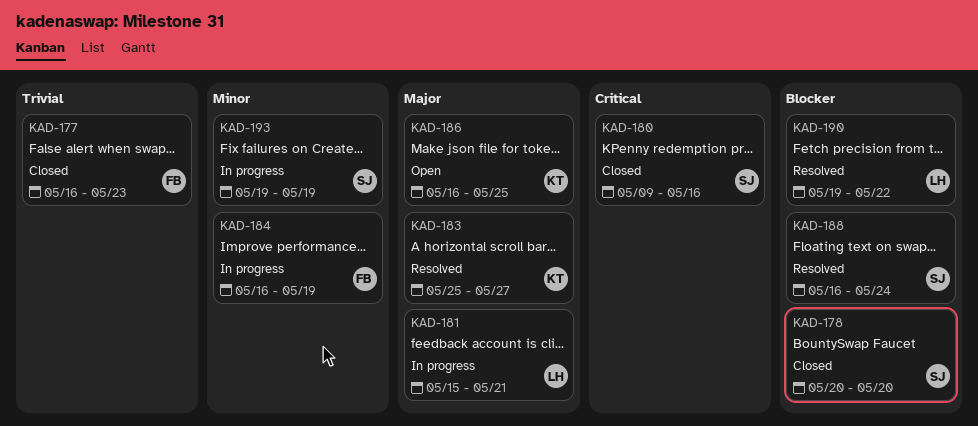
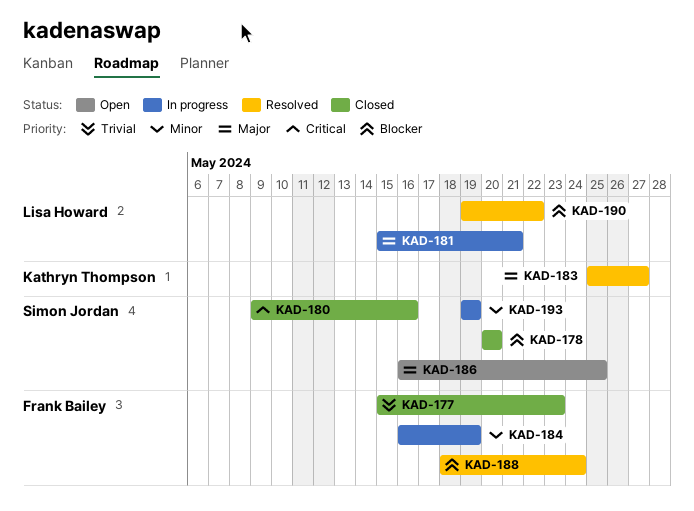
KAD-177, start: May 16 -> May 15
KAD-186, owner: Kathryn Thompson -> Simon Jordan
KAD-188, owner: Simon Jordan -> Frank Bailey
KAD-188, start: May 16 -> May 18

